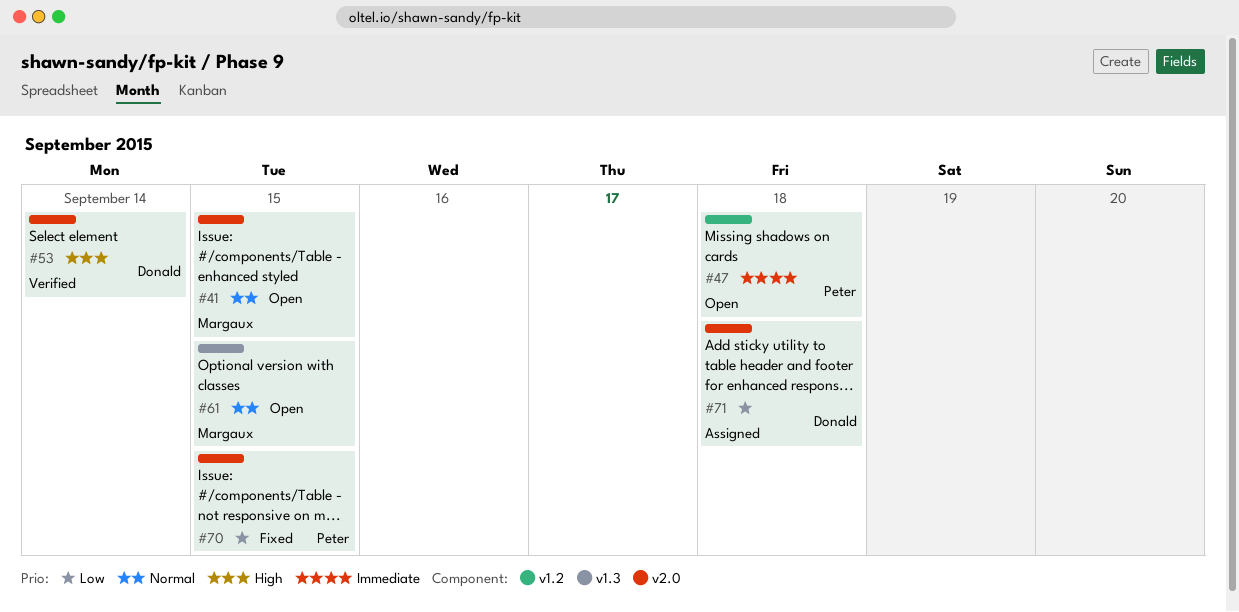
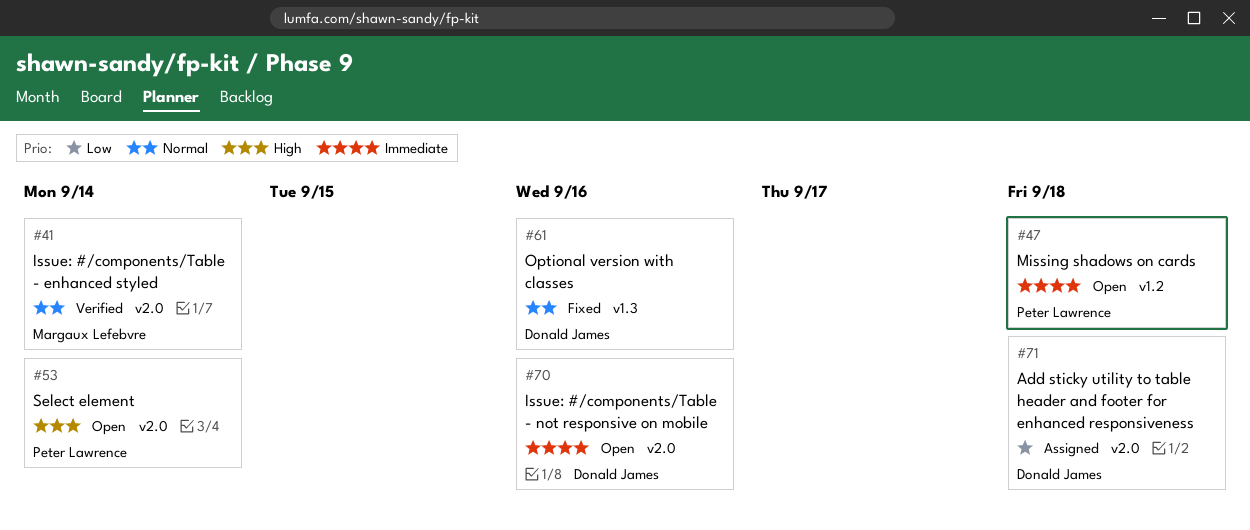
#41, status: Open -> Verified
#41, due: Sep 15 -> Sep 14
#53, status: Verified -> Open
#53, owner: Donald James -> Peter Lawrence
#61, status: Open -> Fixed
#61, owner: Margaux Lefebvre -> Donald James
#61, due: Sep 15 -> Sep 16
#70, status: Fixed -> Open
#70, owner: Peter Lawrence -> Donald James
#70, priority: Low -> Immediate
#70, due: Sep 15 -> Sep 16

